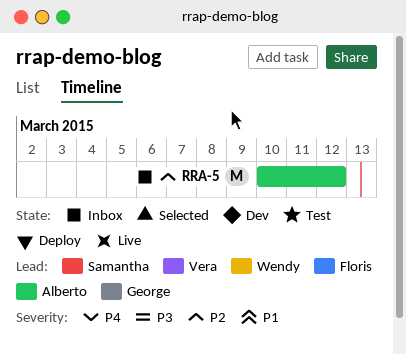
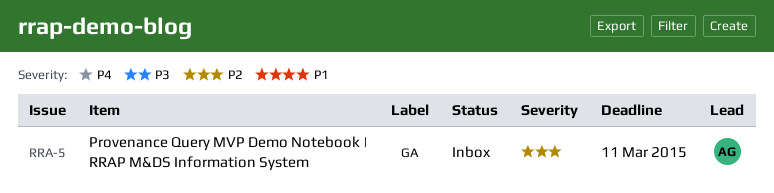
RRA-5, due: Mar 12 -> Mar 11

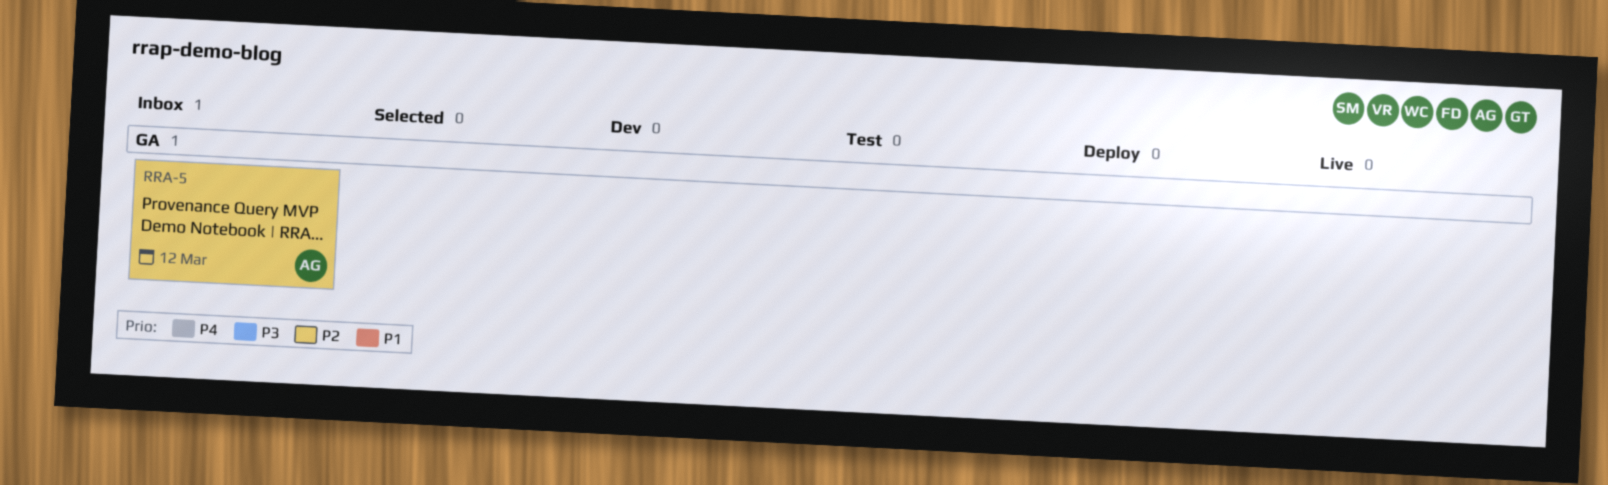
RRA-5, due: Mar 11 -> Mar 12

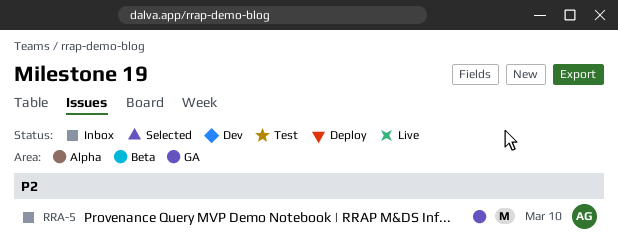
RRA-5, due: Mar 12 -> Mar 10

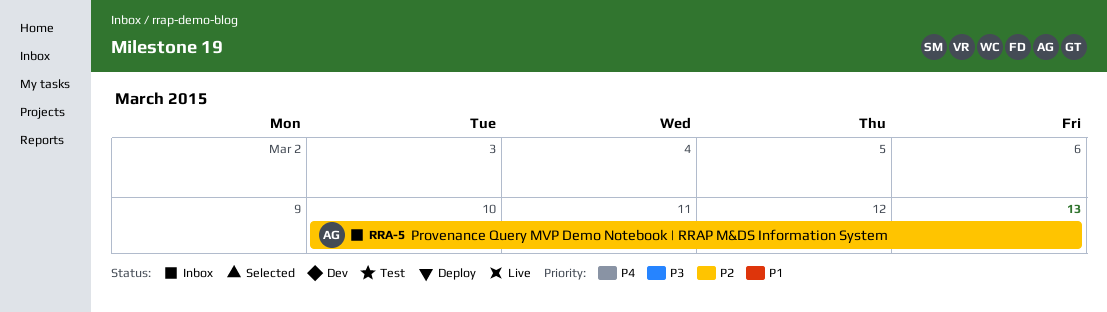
RRA-5, due: Mar 10 -> Mar 13

